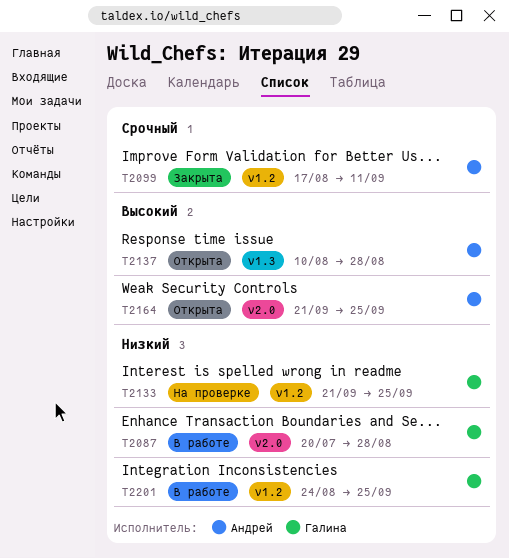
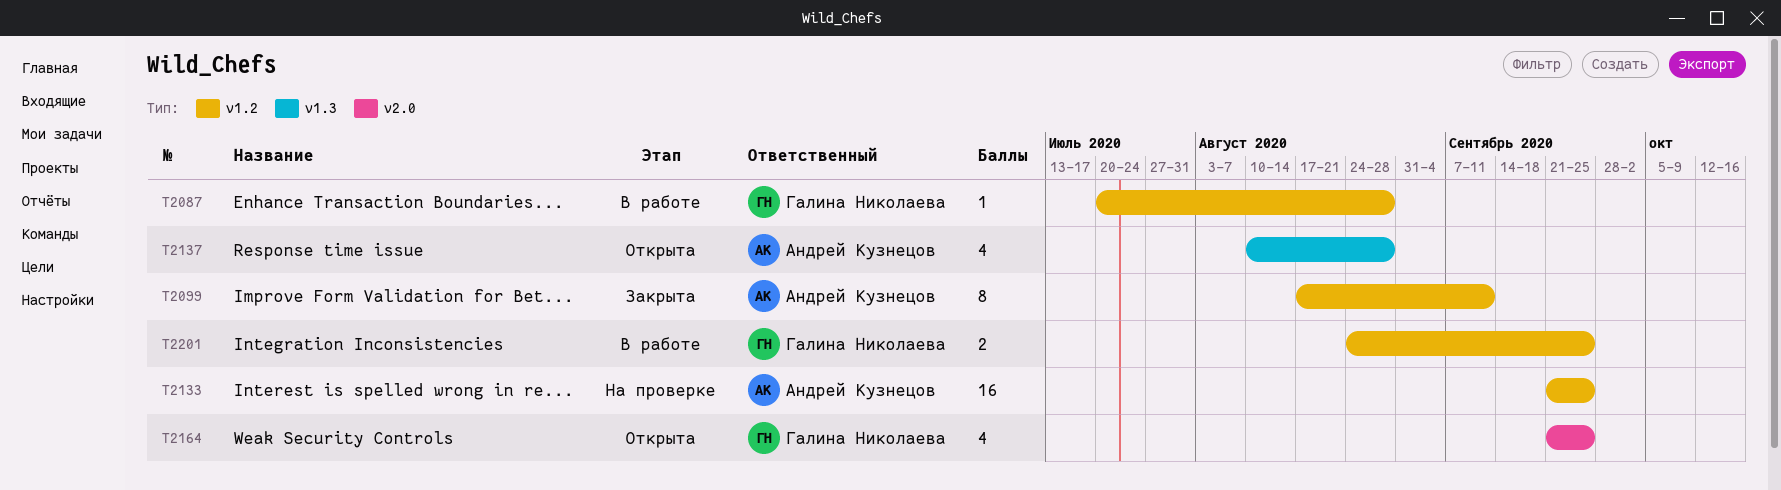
T2087, label: v2.0 -> v1.2
T2133, owner: Галина Николаева -> Андрей Кузнецов
T2164, owner: Андрей Кузнецов -> Галина Николаева

